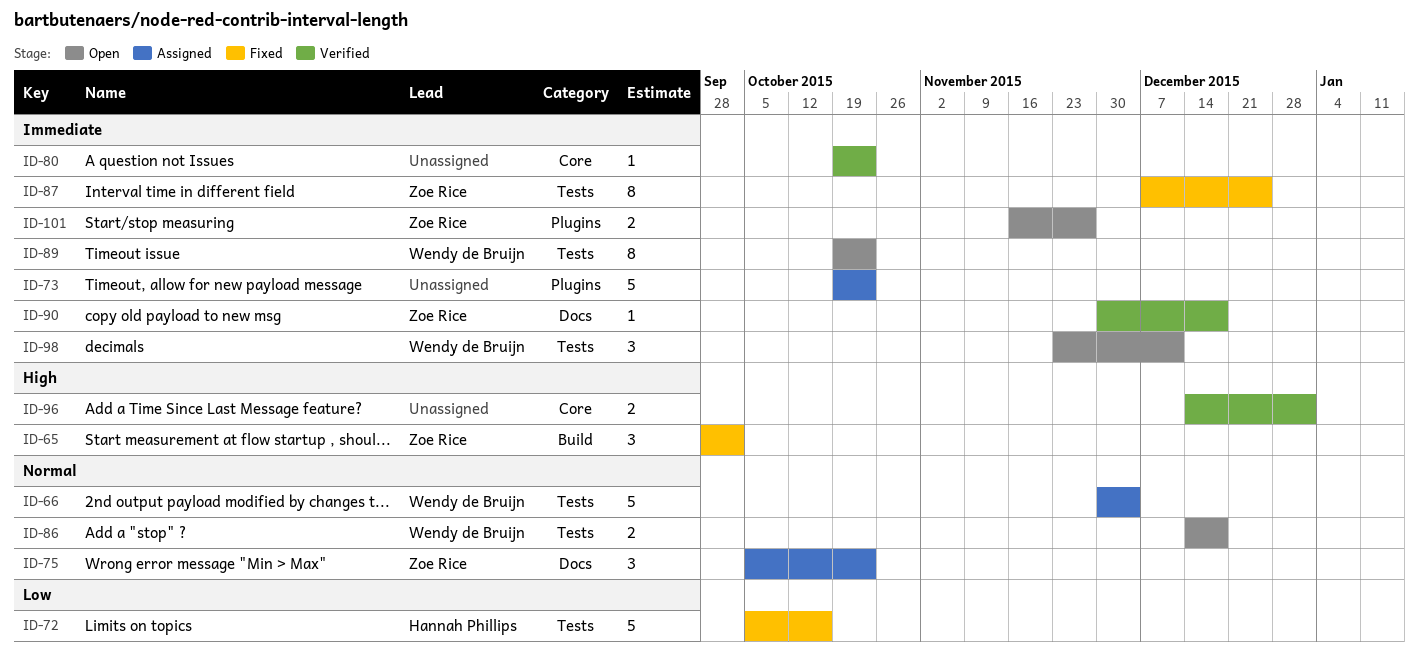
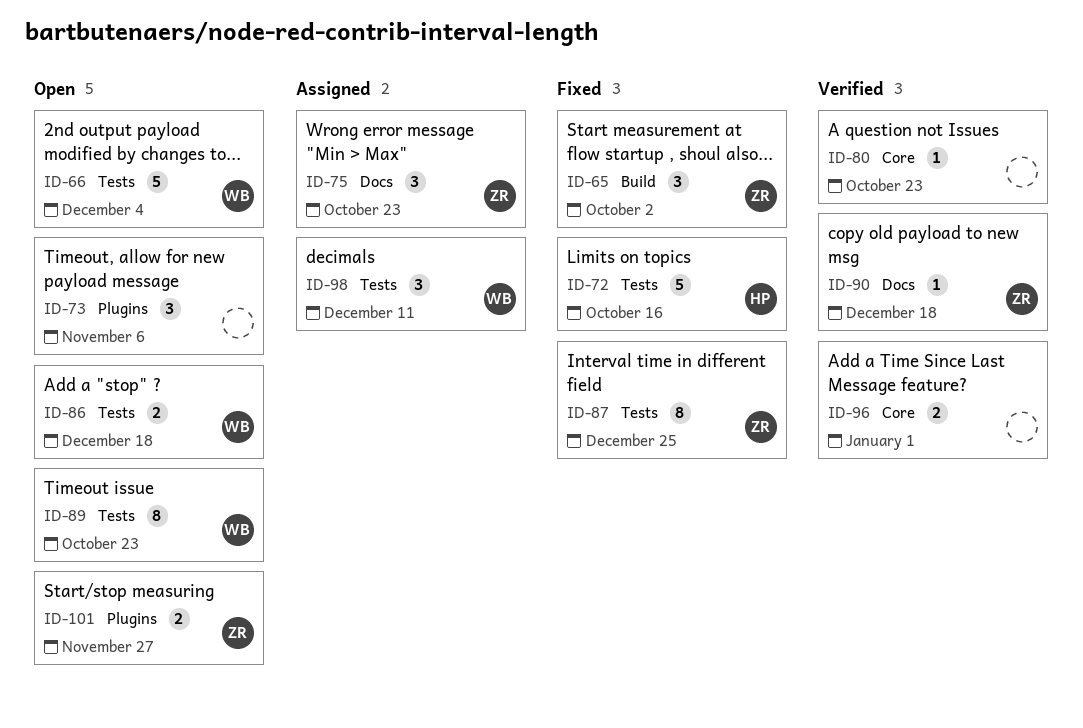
ID-66, status: Assigned -> Open
ID-73, status: Assigned -> Open
ID-73, estimate: 5 -> 3
ID-73, due: Oct 23 -> Nov 6
ID-98, status: Open -> Assigned

